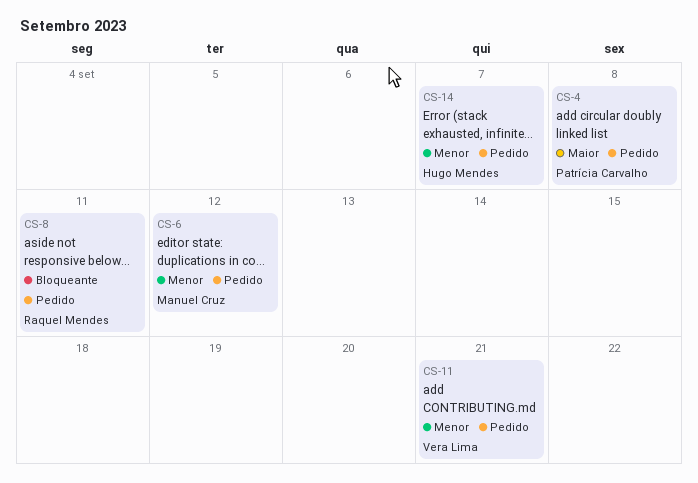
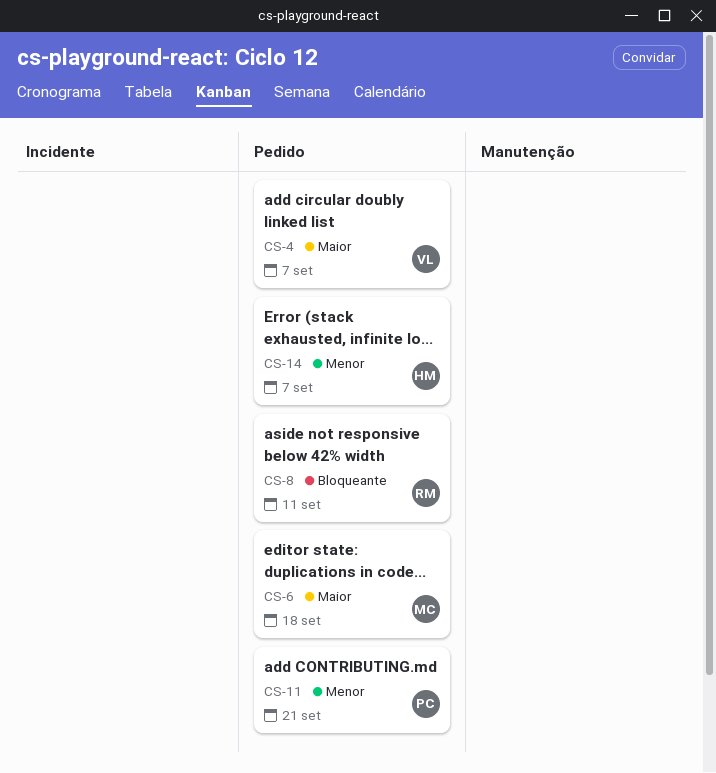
CS-4, owner: Patrícia Carvalho -> Vera Lima
CS-4, due: Sep 8 -> Sep 7
CS-6, priority: Menor -> Maior
CS-6, due: Sep 12 -> Sep 18
CS-11, owner: Vera Lima -> Patrícia Carvalho

